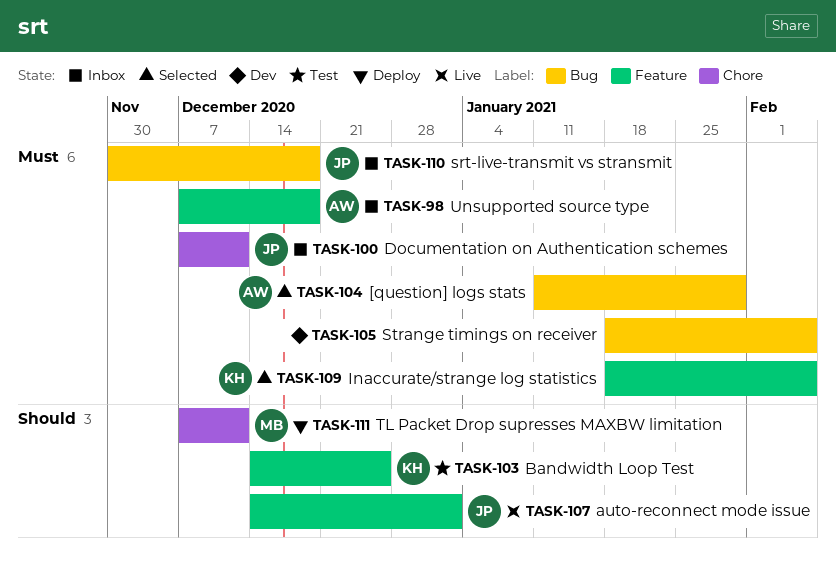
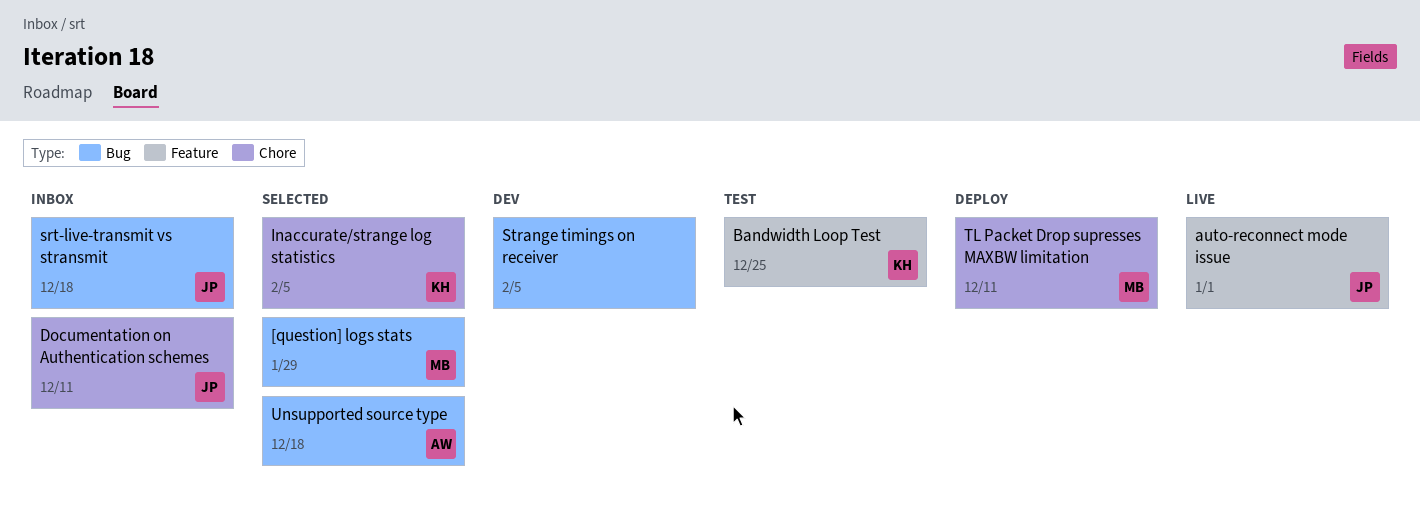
[question] logs stats, owner: AW -> MB
Inaccurate/strange log statistics, label: Feature -> Chore
Unsupported source type, status: Inbox -> Selected
Unsupported source type, label: Feature -> Bug

